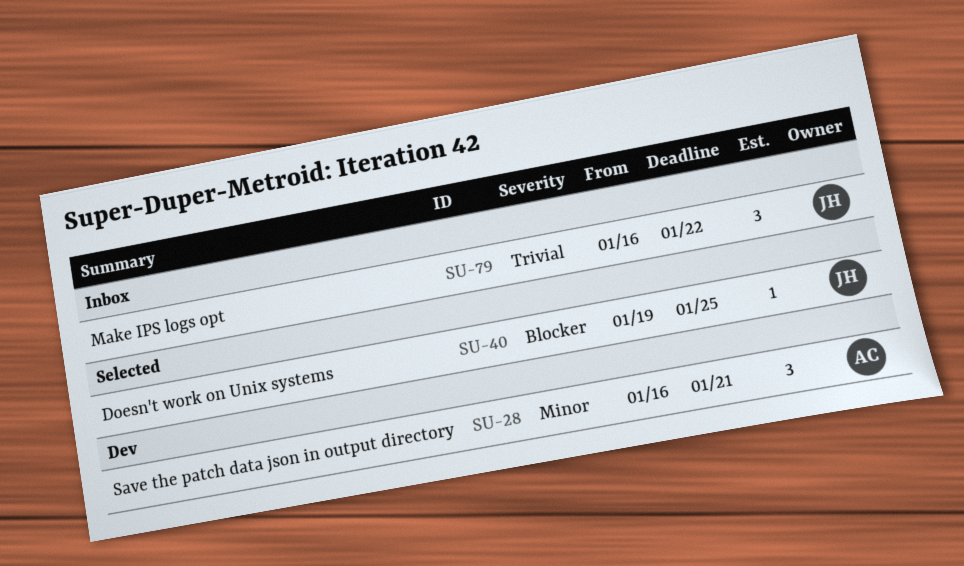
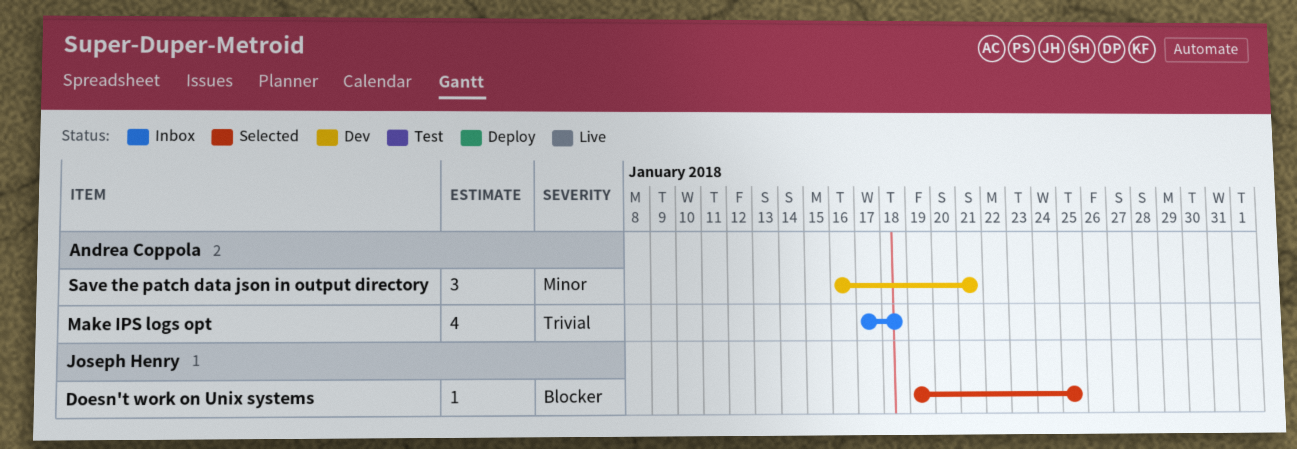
Make IPS logs opt, owner: Joseph Henry -> Andrea Coppola
Make IPS logs opt, estimate: 3 -> 4
Make IPS logs opt, start: Jan 16 -> Jan 17
Make IPS logs opt, due: Jan 22 -> Jan 18

